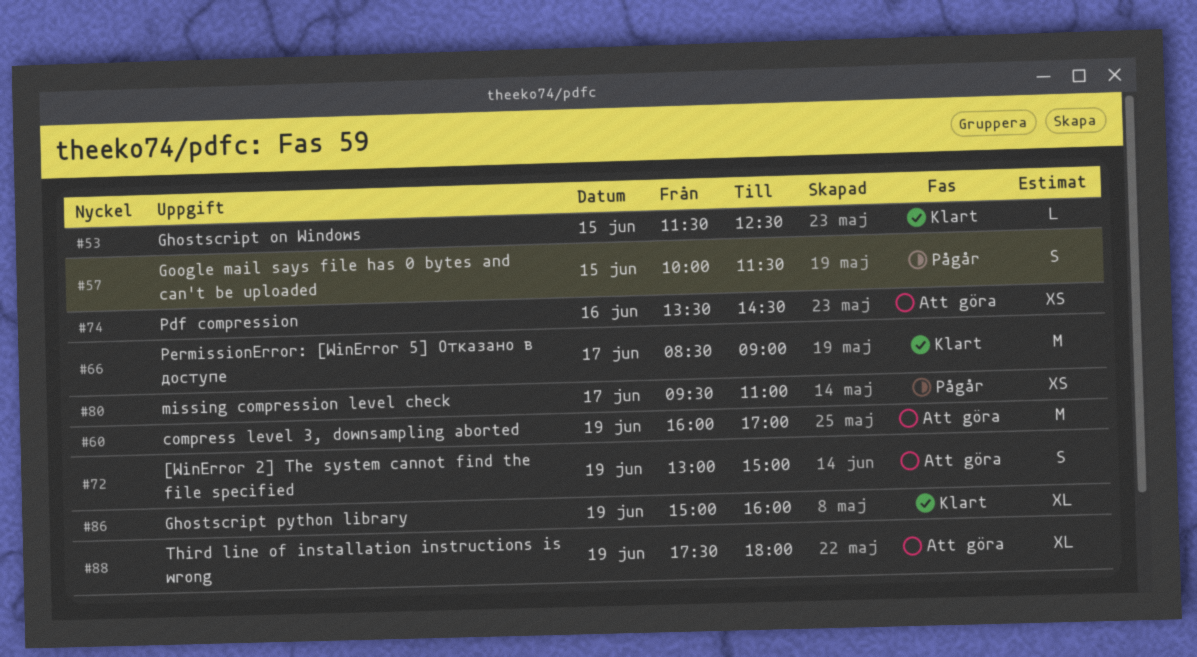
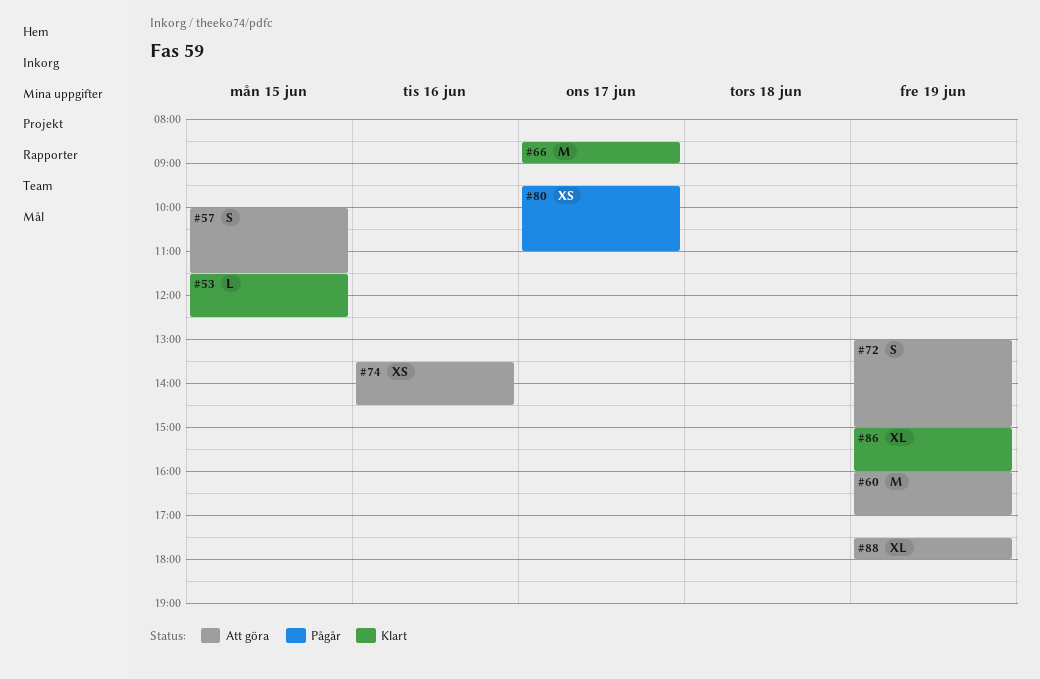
#57, status: Pågår -> Att göra

